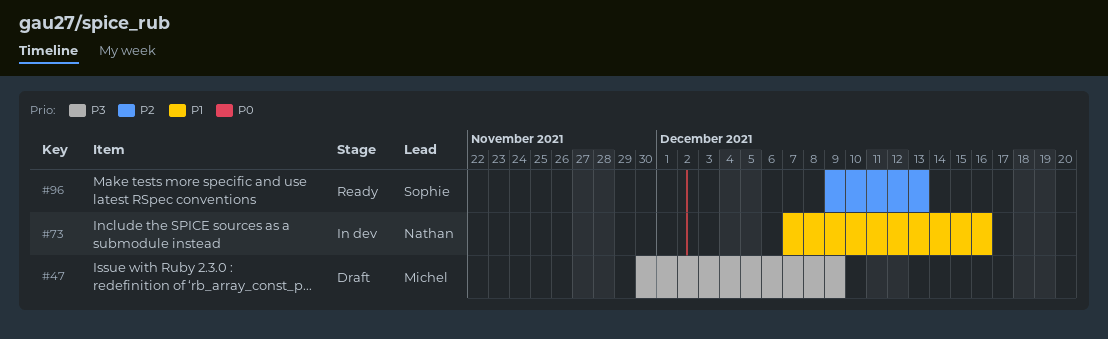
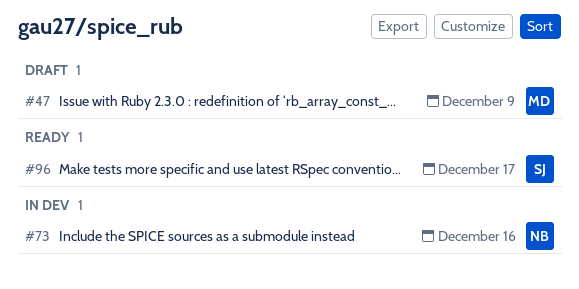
#96, due: Dec 13 -> Dec 17

